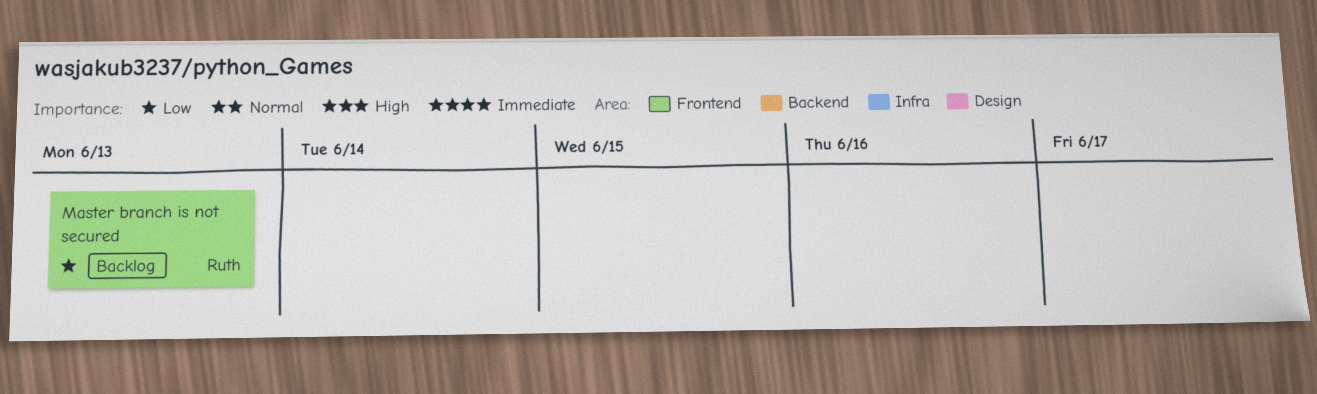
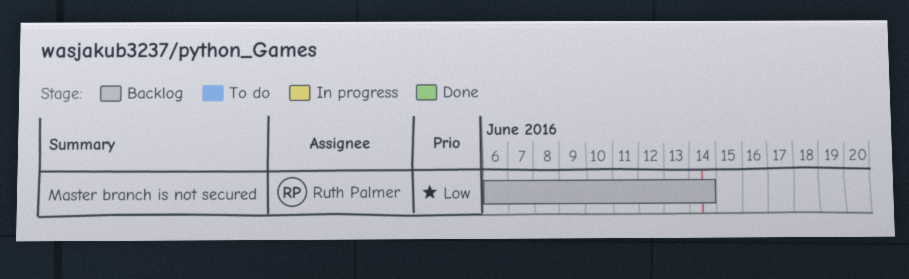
Master branch is not secured, due: Jun 13 -> Jun 14

